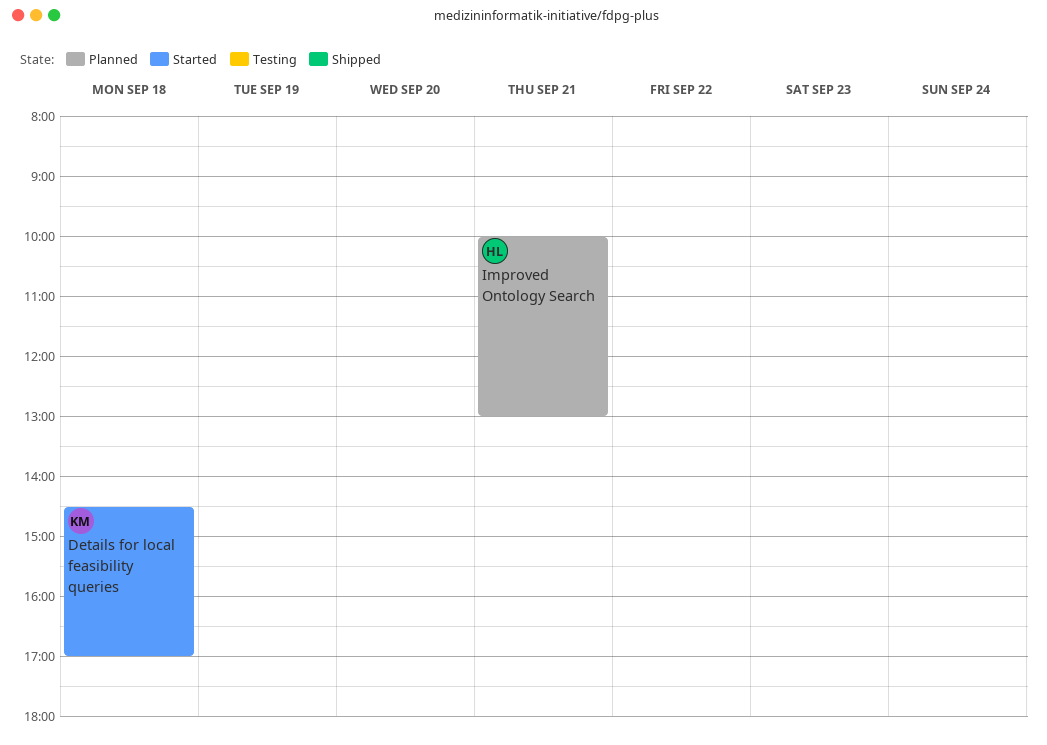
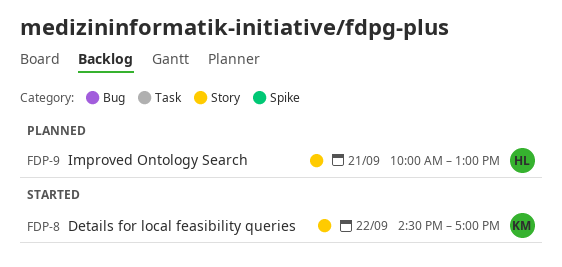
Details for local feasibility queries, day: Sep 18 -> Sep 22

